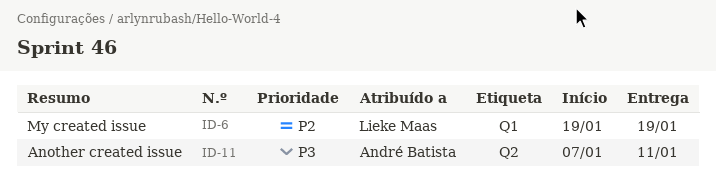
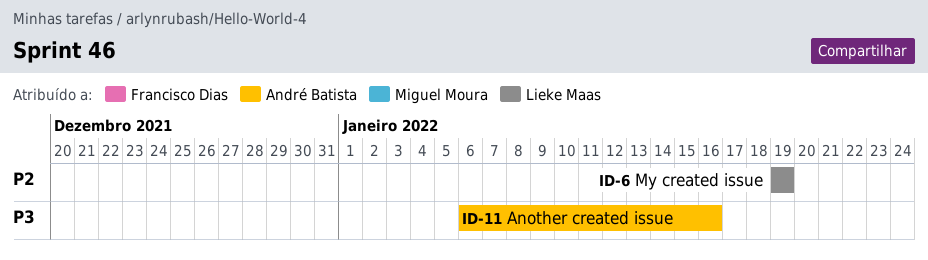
ID-11, start: Jan 7 -> Jan 6
ID-11, due: Jan 11 -> Jan 16

